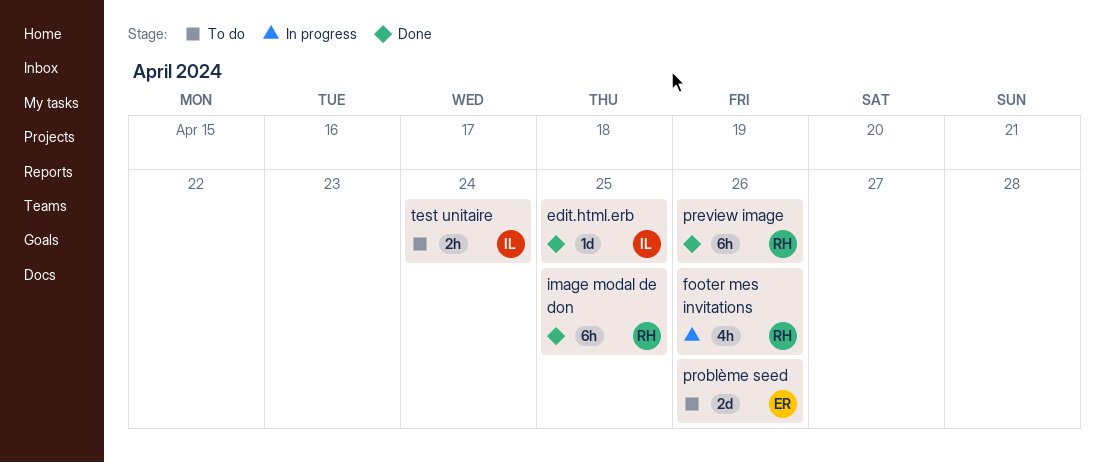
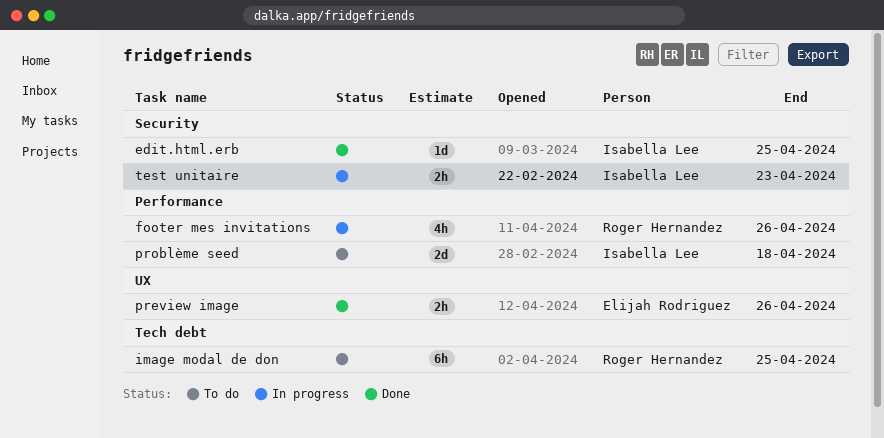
image modal de don, status: Done -> To do
preview image, owner: Roger Hernandez -> Elijah Rodriguez
preview image, estimate: 6h -> 2h
problème seed, owner: Elijah Rodriguez -> Isabella Lee
problème seed, due: Apr 26 -> Apr 18
test unitaire, status: To do -> In progress
test unitaire, due: Apr 24 -> Apr 23

